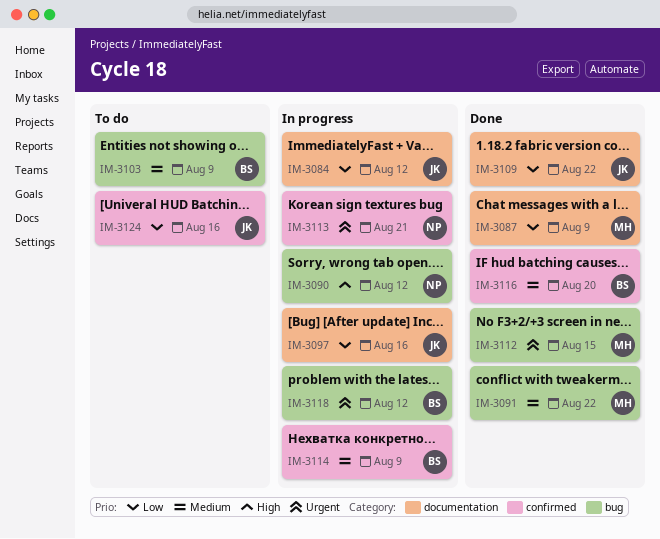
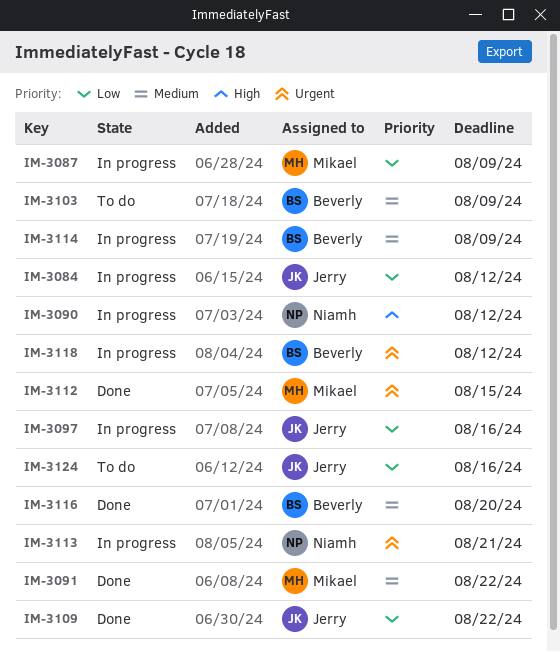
IM-3087, status: Done -> In progress

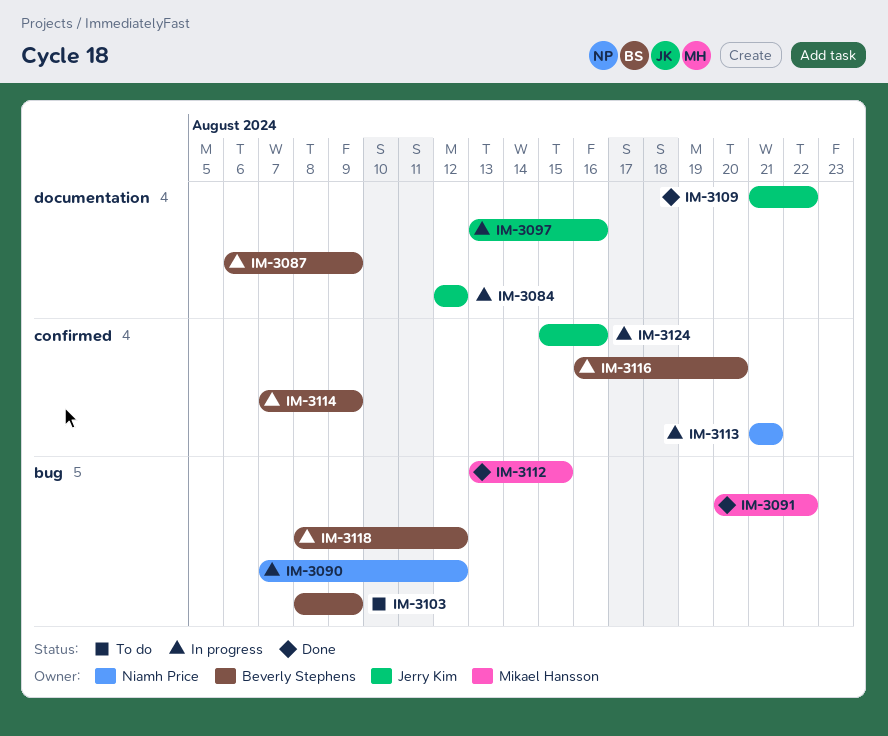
IM-3087, owner: Mikael Hansson -> Beverly Stephens
IM-3116, status: Done -> In progress
IM-3124, status: To do -> In progress

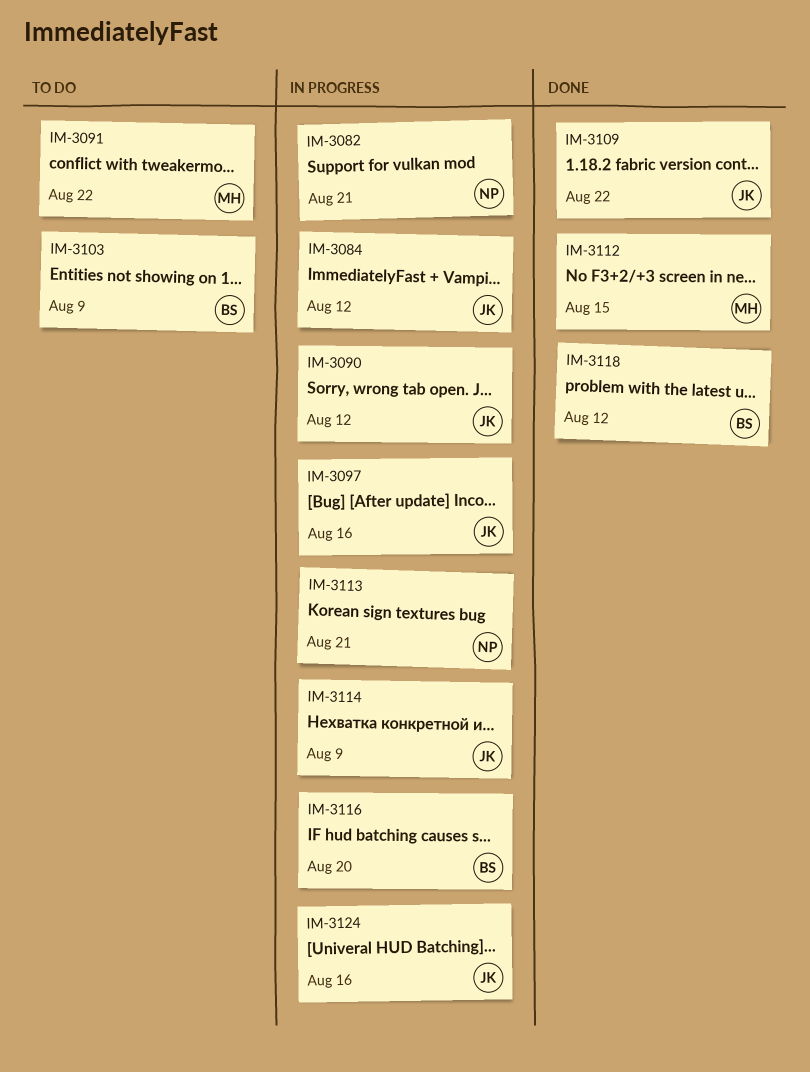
IM-3082: none -> present
IM-3087: present -> none
IM-3090, owner: Niamh Price -> Jerry Kim
IM-3091, status: Done -> To do
IM-3114, owner: Beverly Stephens -> Jerry Kim
IM-3118, status: In progress -> Done

